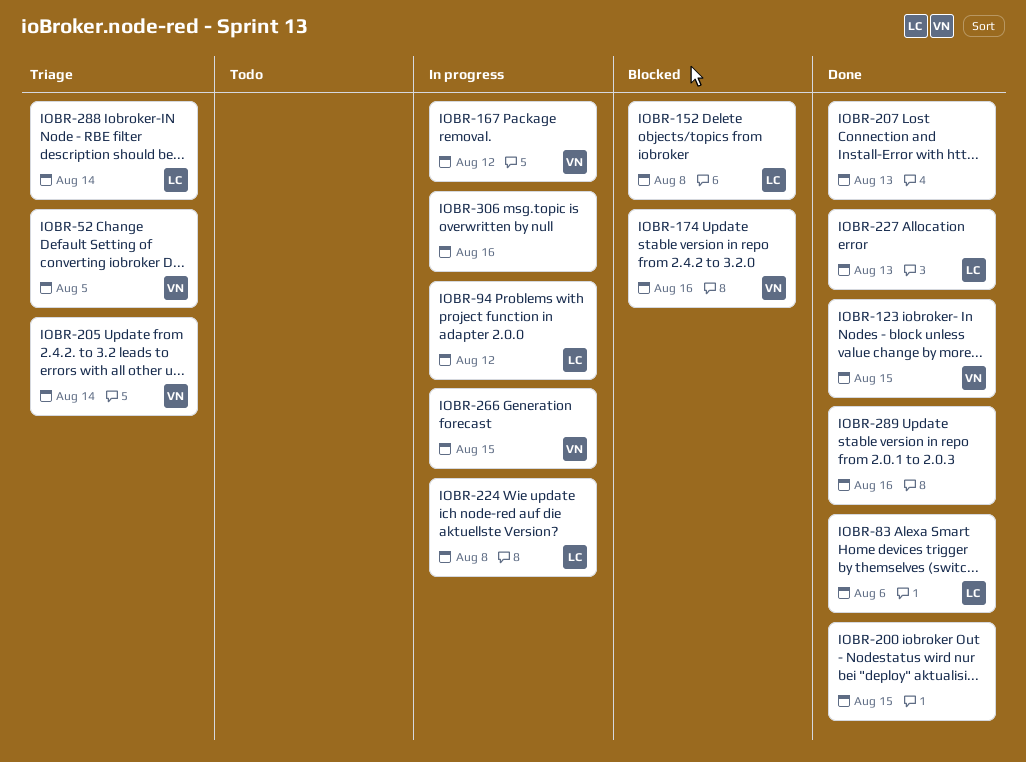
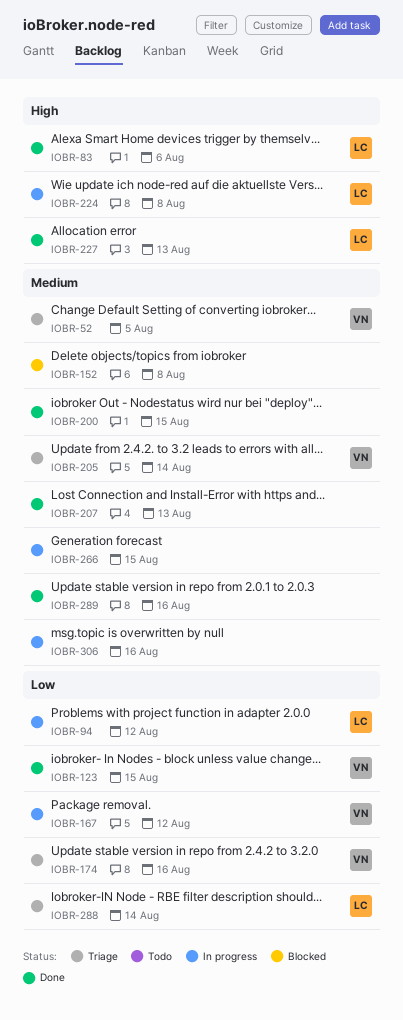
IOBR-152, owner: LC -> none
IOBR-174, status: Blocked -> Triage
IOBR-266, owner: VN -> none

